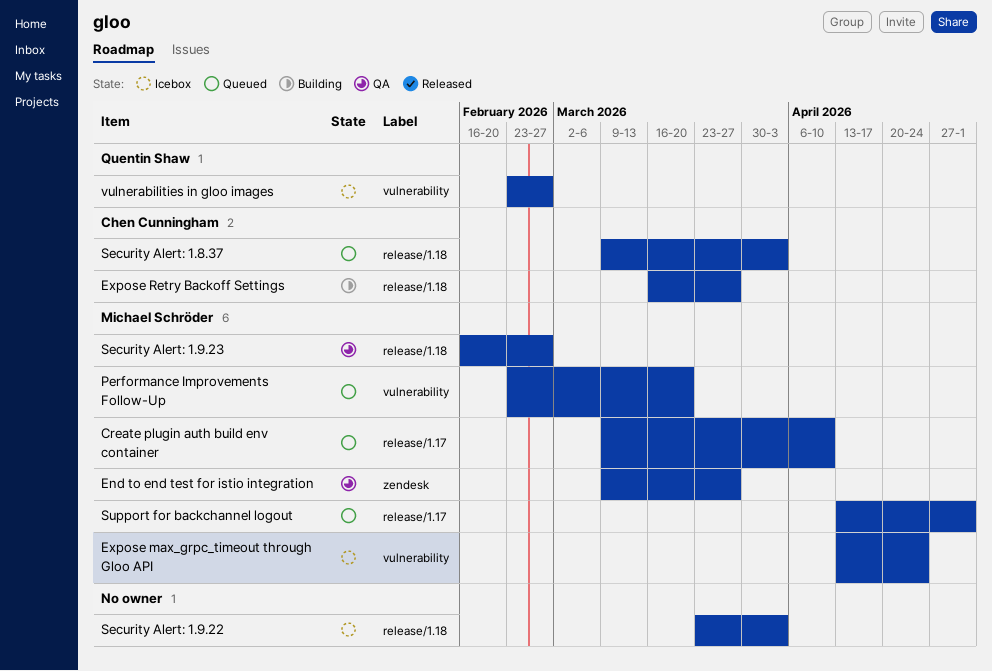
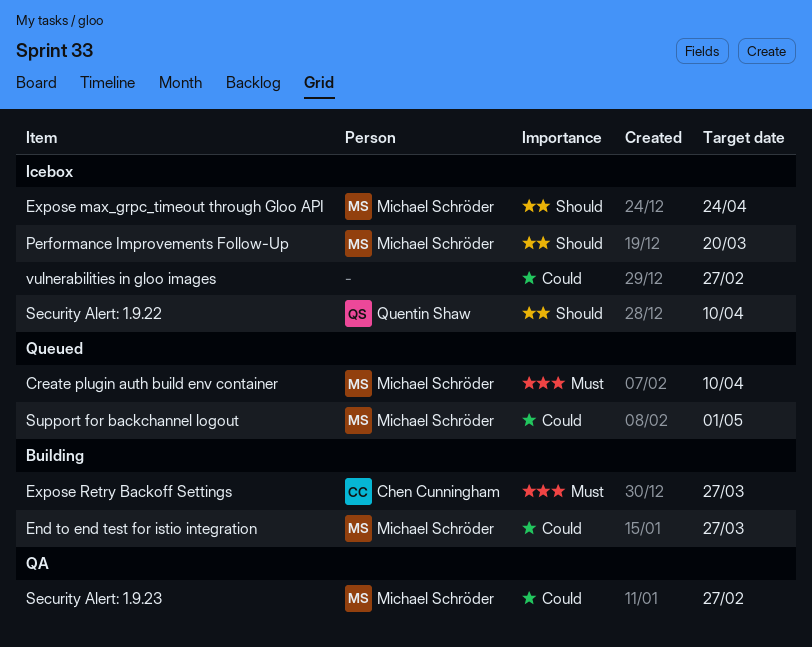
End to end test for istio integration, status: QA -> Building
Performance Improvements Follow-Up, status: Queued -> Icebox
Security Alert: 1.8.37: present -> none
Security Alert: 1.9.22, owner: none -> Quentin Shaw
Security Alert: 1.9.22, due: Apr 3 -> Apr 10
vulnerabilities in gloo images, owner: Quentin Shaw -> none

